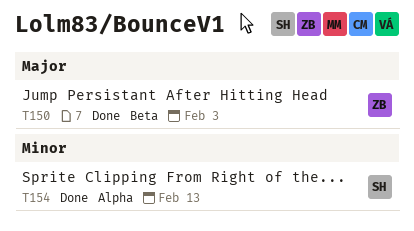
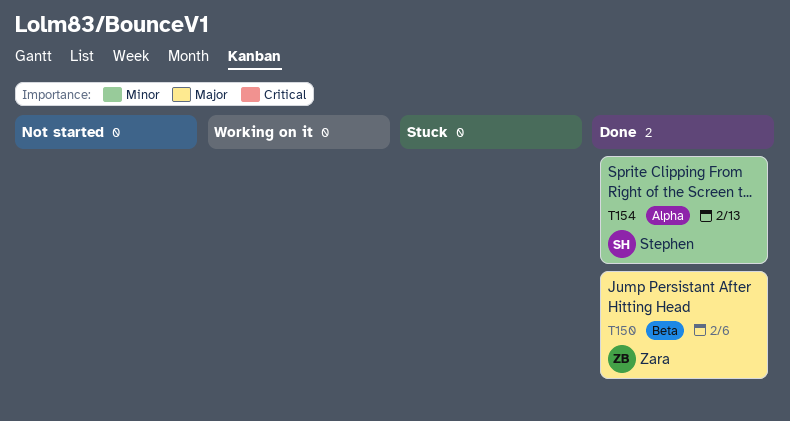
T150, due: Feb 3 -> Feb 6

